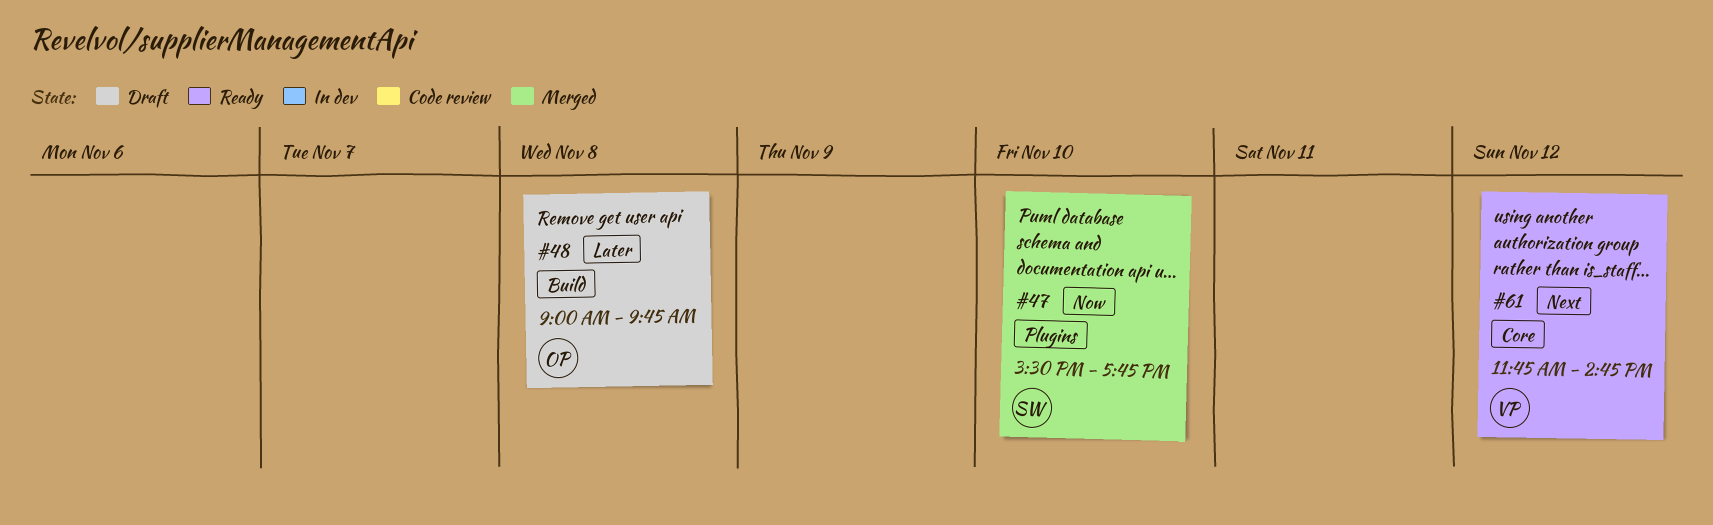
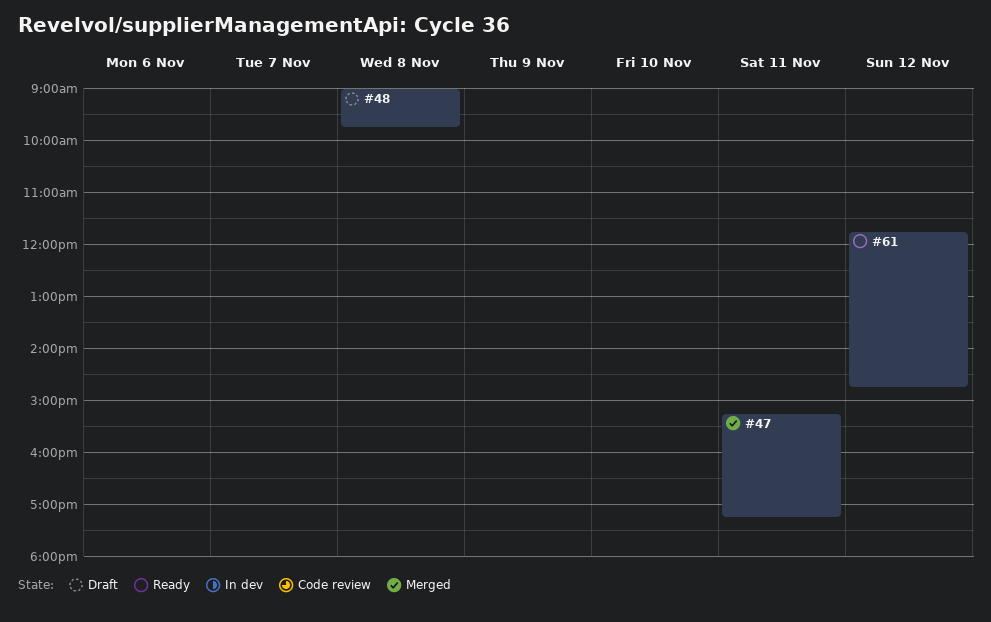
#47, day: Nov 10 -> Nov 11
#47, begins: 15:30 -> 15:15
#47, ends: 17:45 -> 17:15

